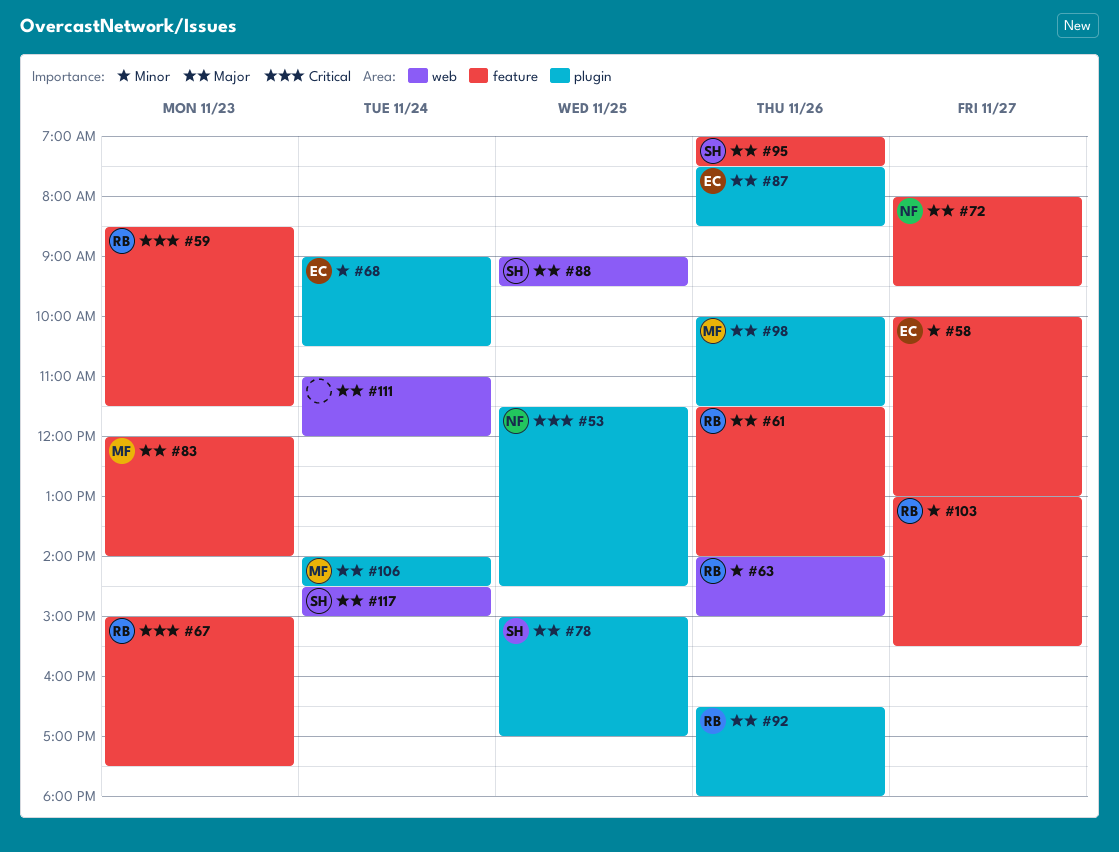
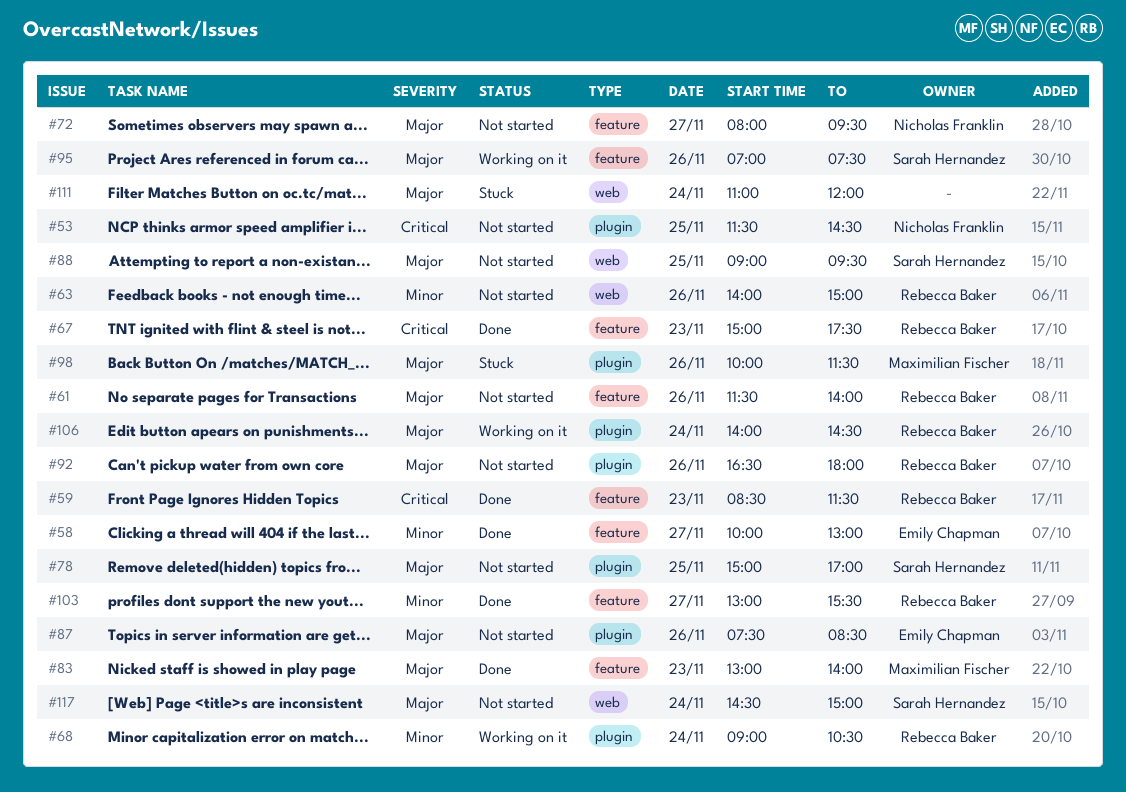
#68, owner: Emily Chapman -> Rebecca Baker
#83, begins: 12:00 -> 13:00
#106, owner: Maximilian Fischer -> Rebecca Baker

